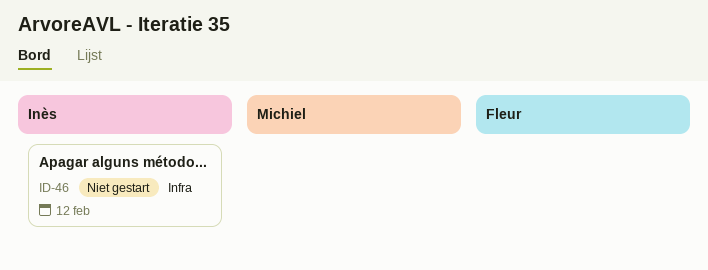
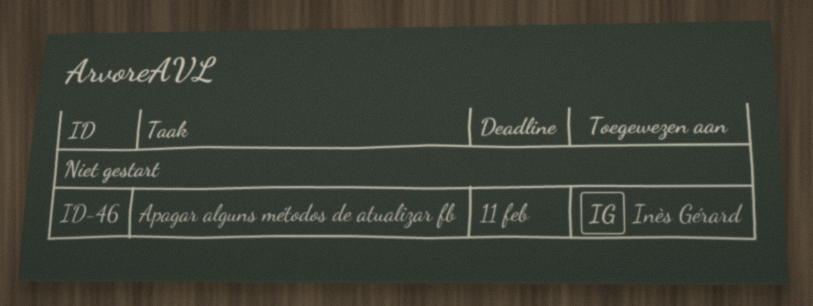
ID-46, due: Feb 12 -> Feb 11

